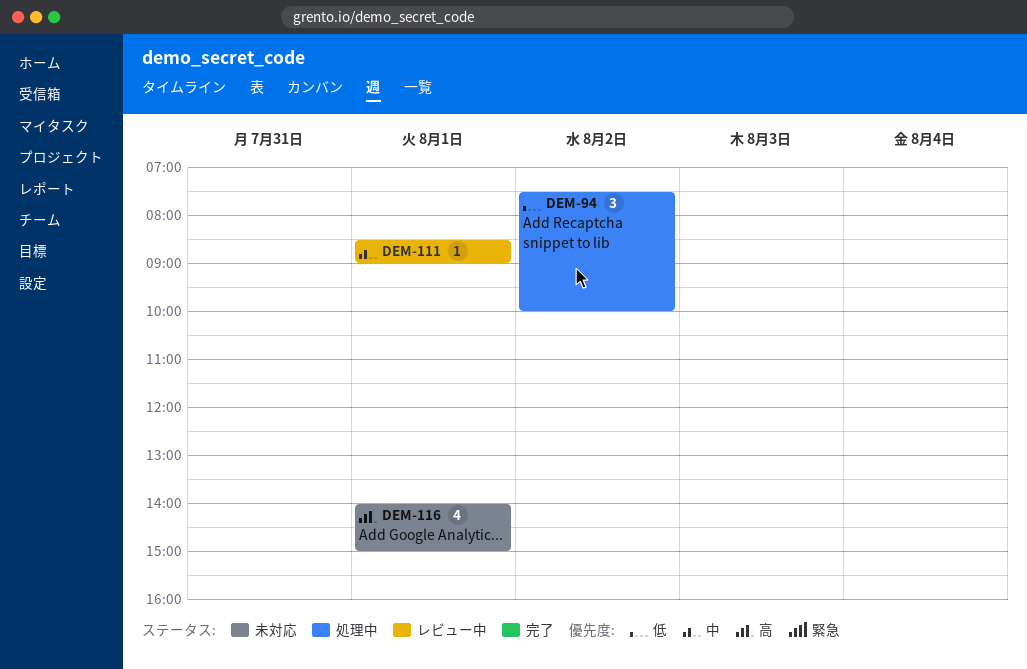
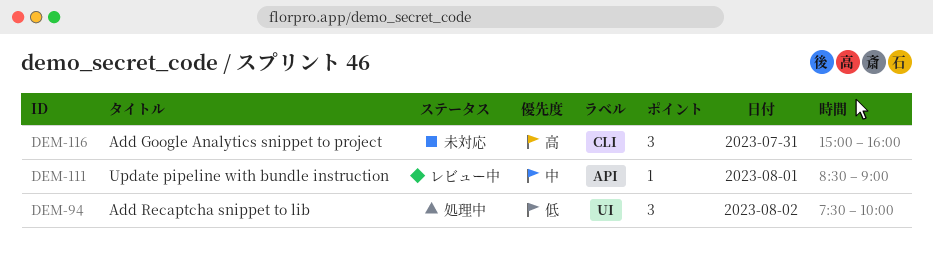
DEM-116, estimate: 4 -> 3
DEM-116, day: Aug 1 -> Jul 31
DEM-116, begins: 14:00 -> 15:00
DEM-116, ends: 15:00 -> 16:00

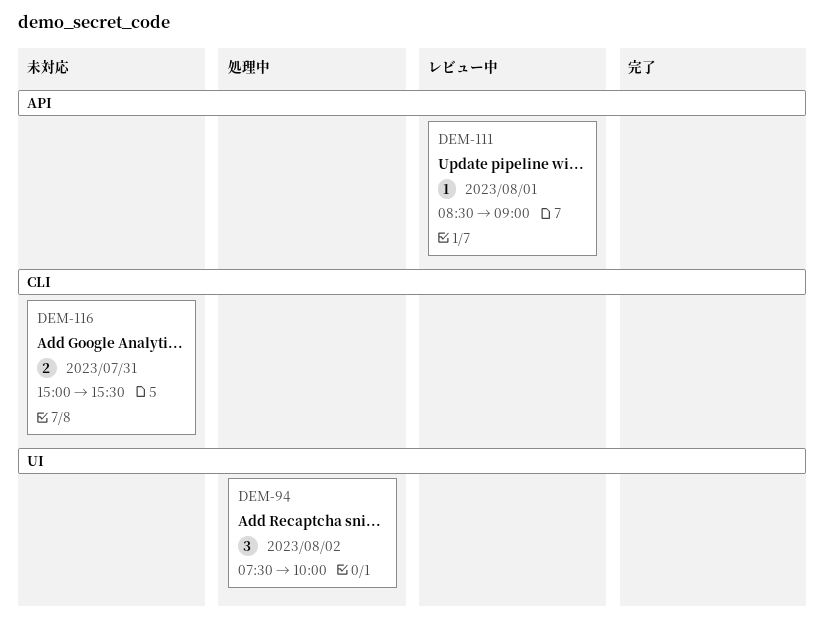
DEM-116, estimate: 3 -> 2
DEM-116, ends: 16:00 -> 15:30

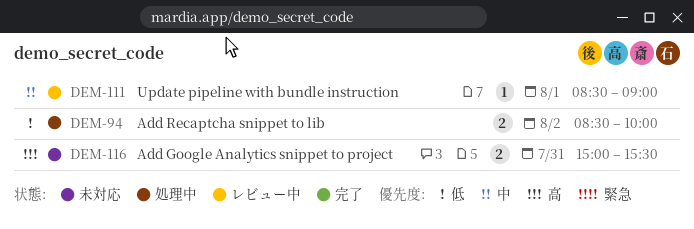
DEM-94, estimate: 3 -> 2
DEM-94, begins: 07:30 -> 08:30

